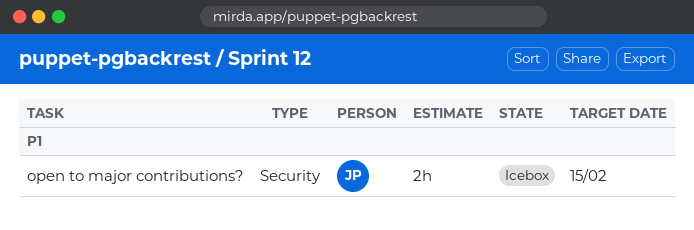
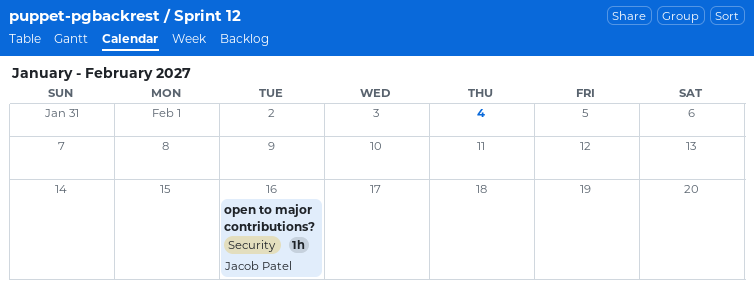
open to major contributions?, estimate: 2h -> 1h
open to major contributions?, due: Feb 15 -> Feb 16

